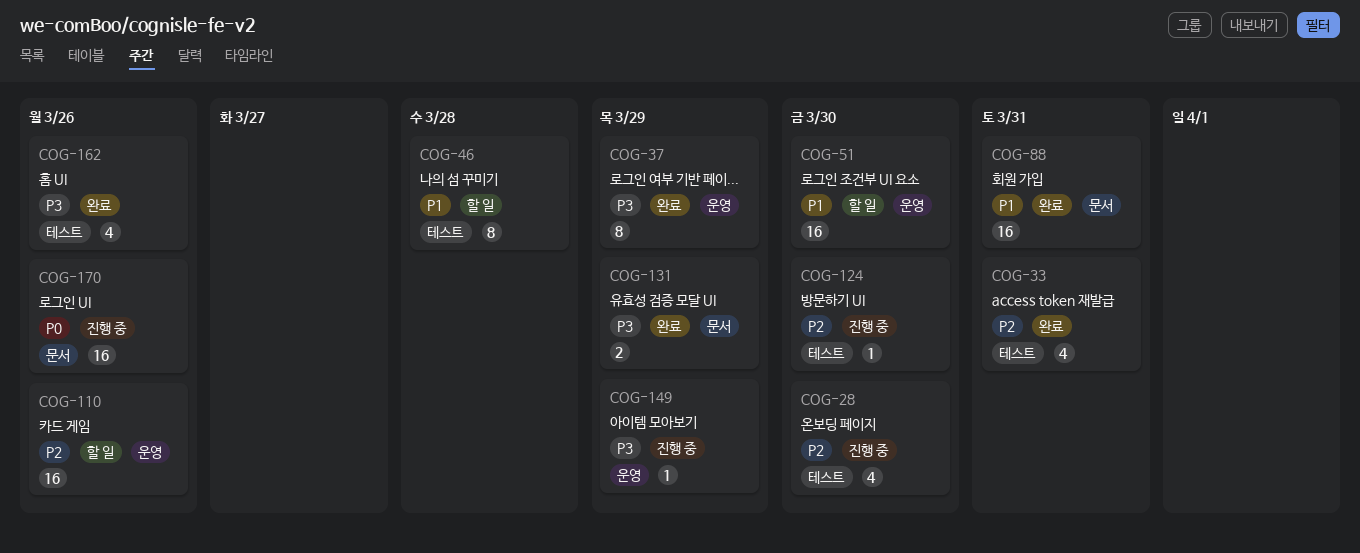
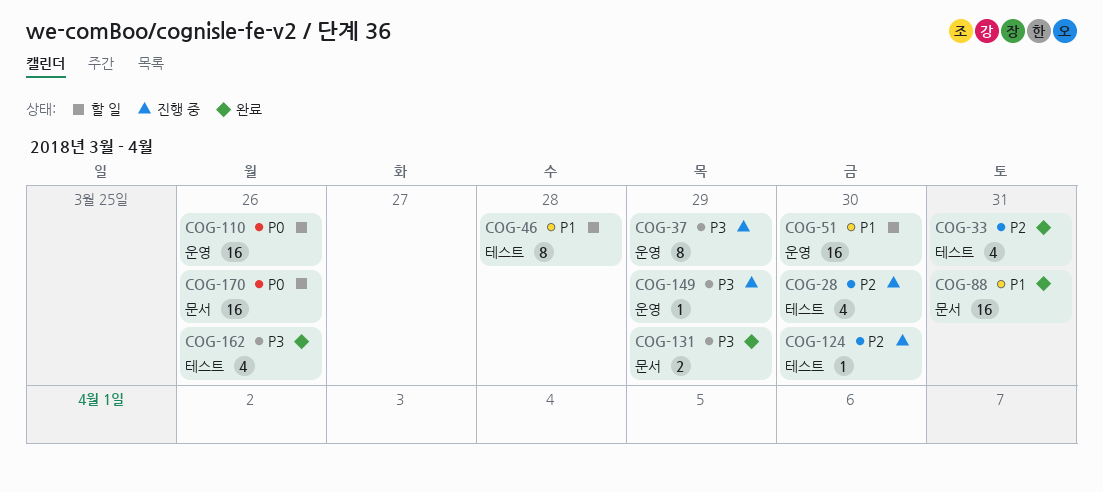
COG-37, status: 완료 -> 진행 중
COG-110, priority: P2 -> P0
COG-170, status: 진행 중 -> 할 일

